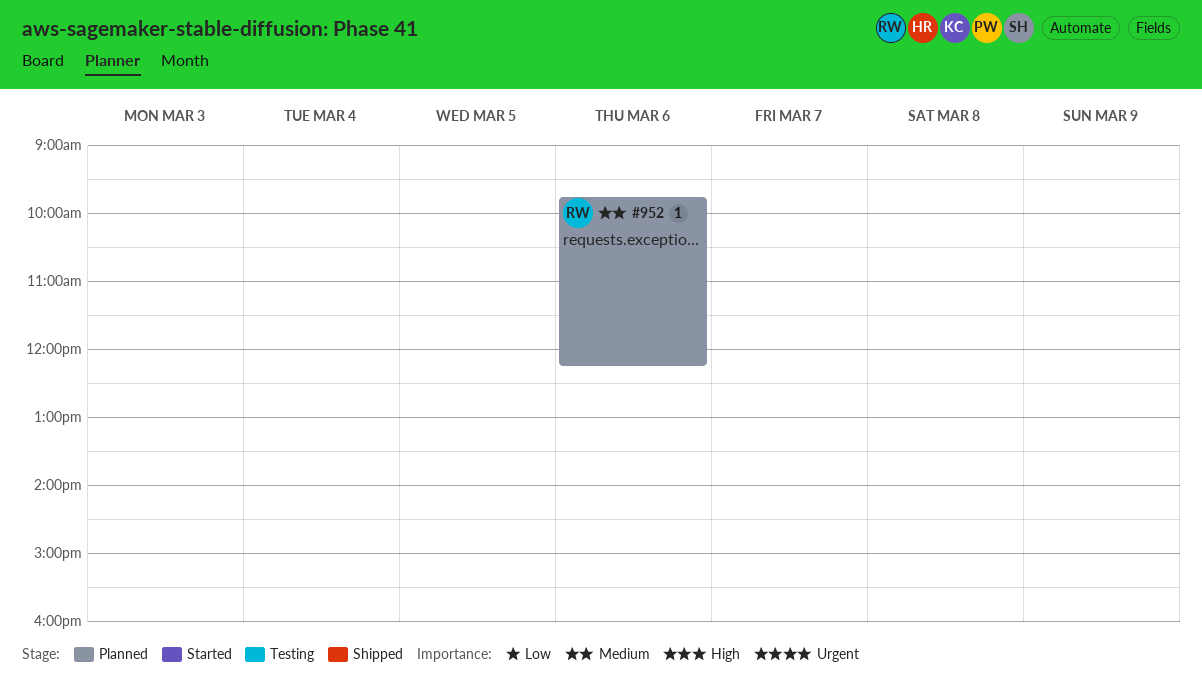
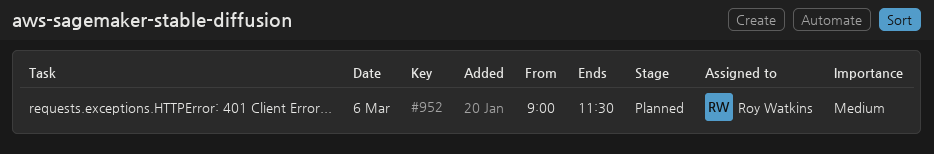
#952, begins: 09:45 -> 09:00
#952, ends: 12:15 -> 11:30

